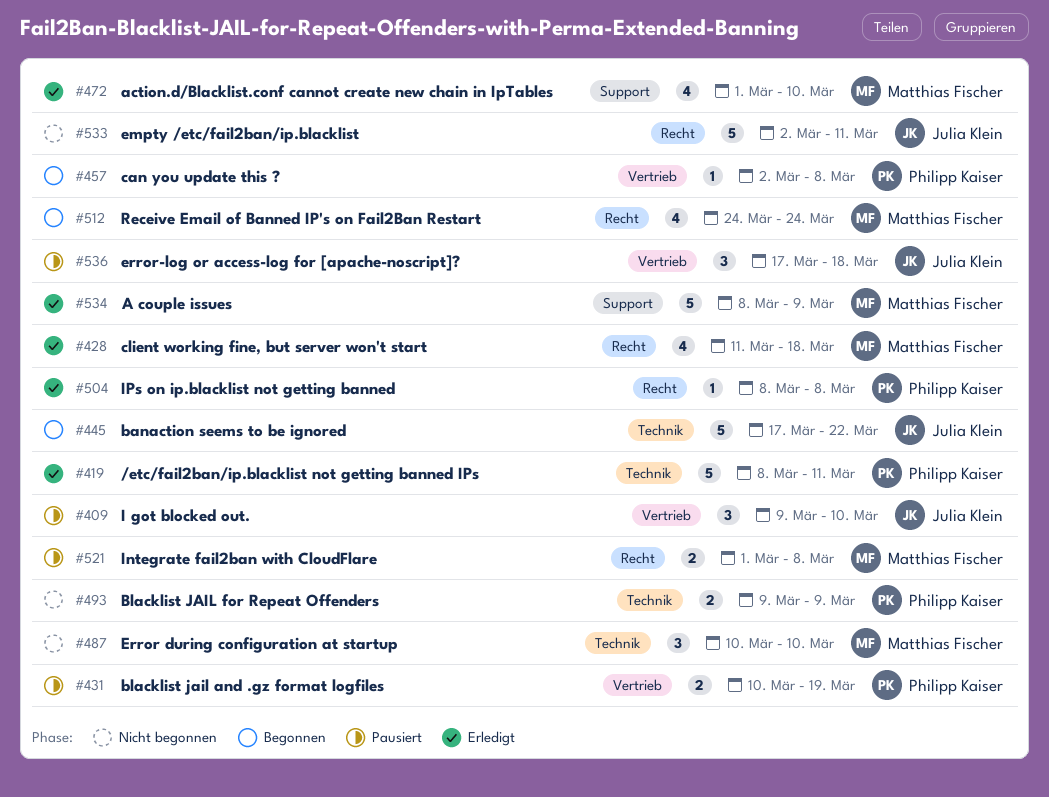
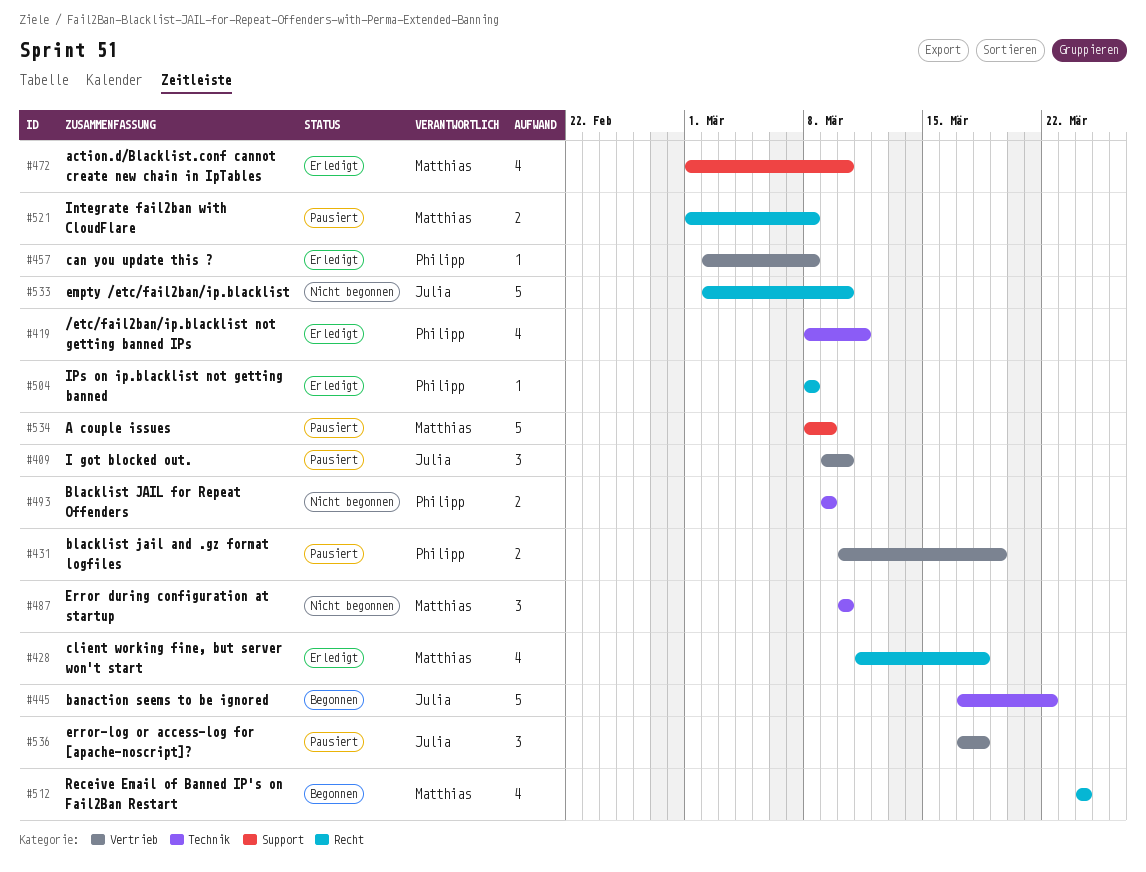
#419, estimate: 5 -> 4
#457, status: Begonnen -> Erledigt
#533, due: Mar 11 -> Mar 10
#534, status: Erledigt -> Pausiert

